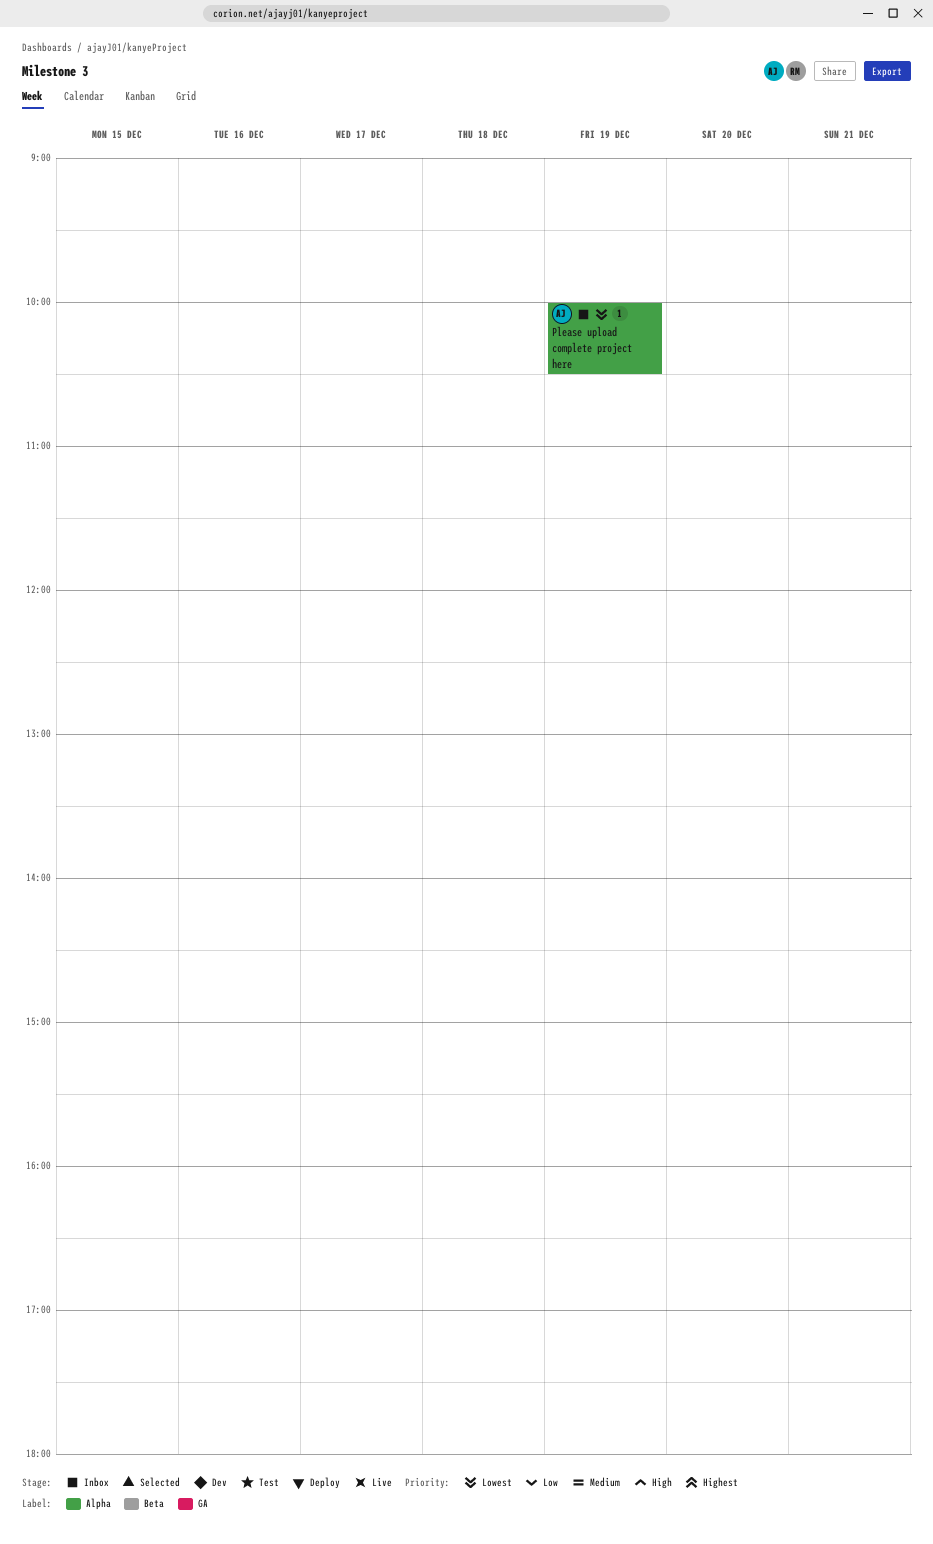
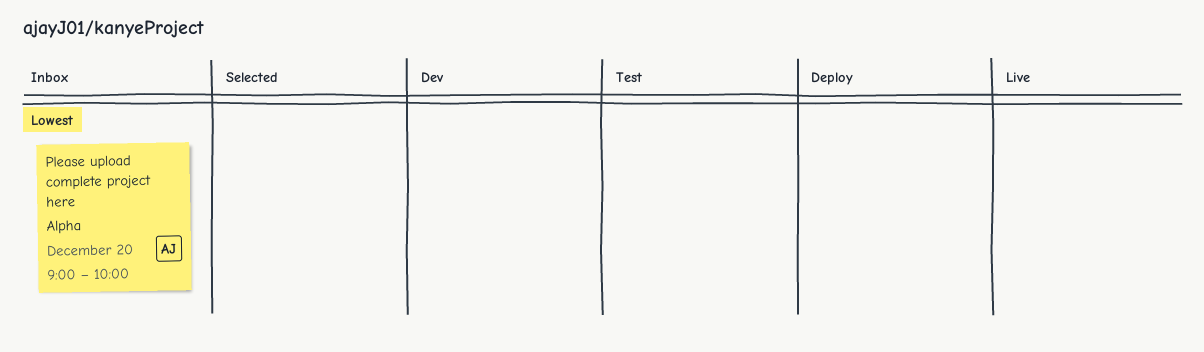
Please upload complete project here, day: Dec 19 -> Dec 20
Please upload complete project here, begins: 10:00 -> 09:00
Please upload complete project here, ends: 10:30 -> 10:00

